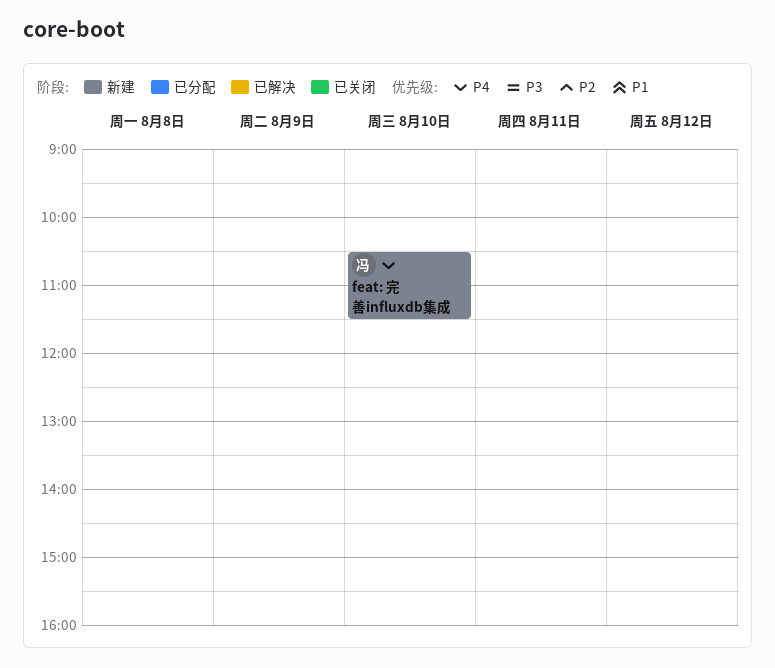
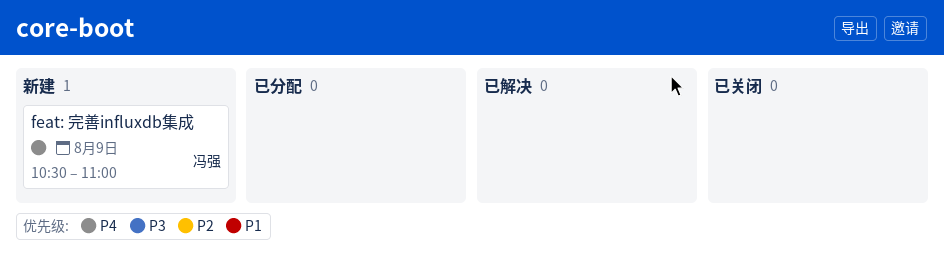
feat: 完善influxdb集成, day: Aug 10 -> Aug 9
feat: 完善influxdb集成, ends: 11:30 -> 11:00

